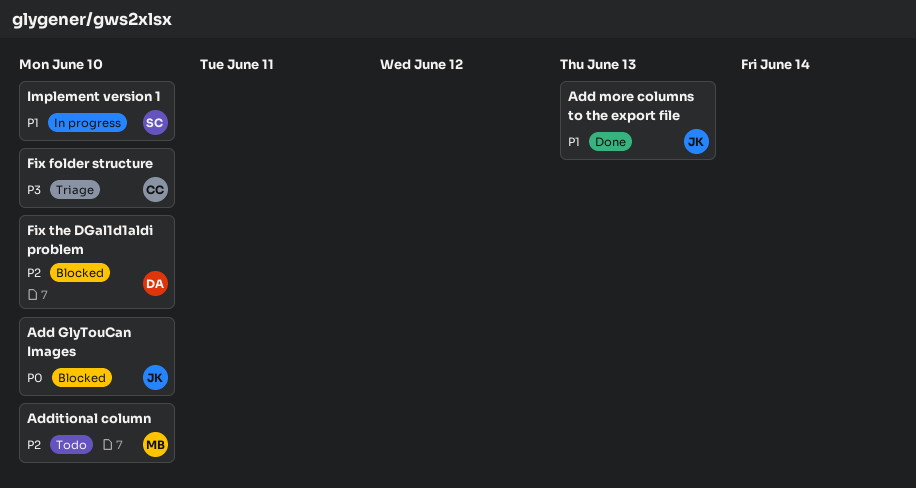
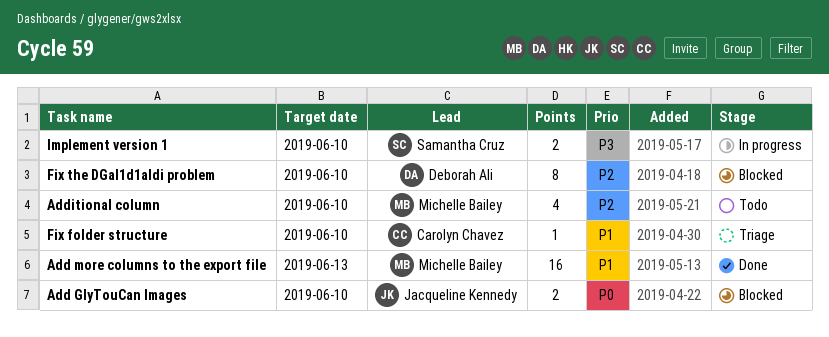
Add more columns to the export file, owner: Jacqueline Kennedy -> Michelle Bailey
Fix folder structure, priority: P3 -> P1
Implement version 1, priority: P1 -> P3

